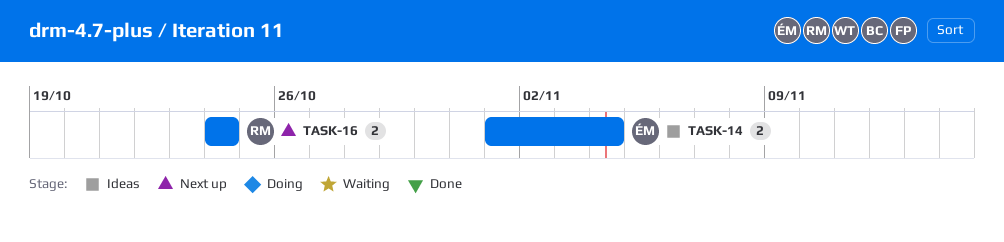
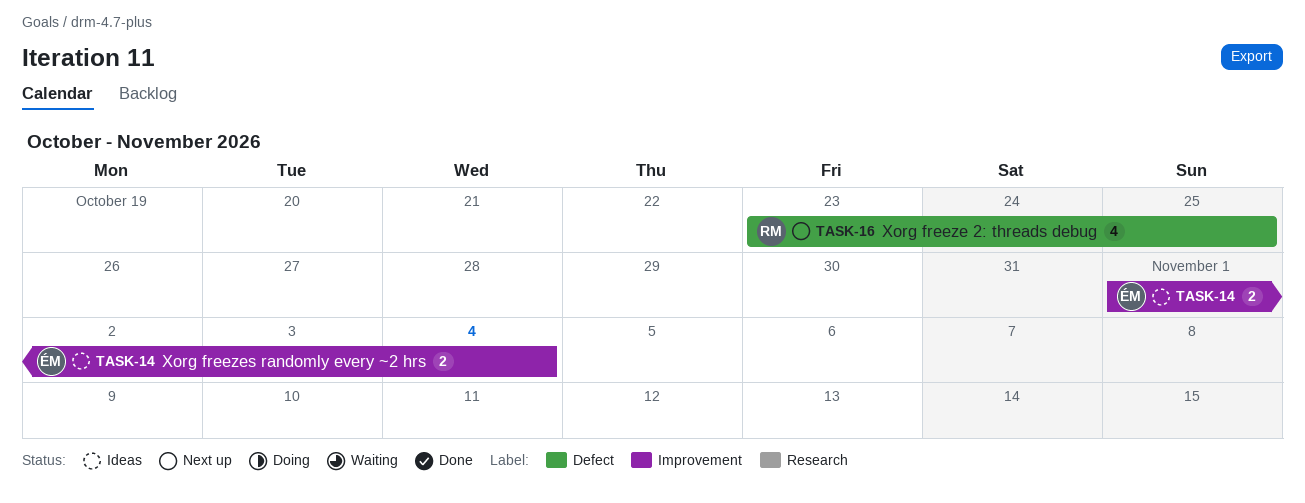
TASK-16, estimate: 2 -> 4
TASK-16, start: Oct 24 -> Oct 23
TASK-16, due: Oct 24 -> Oct 25

